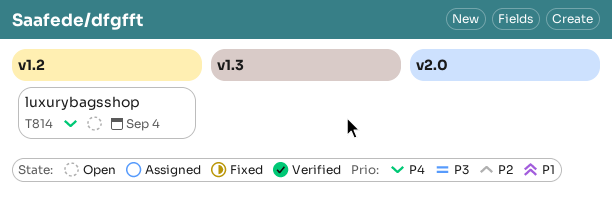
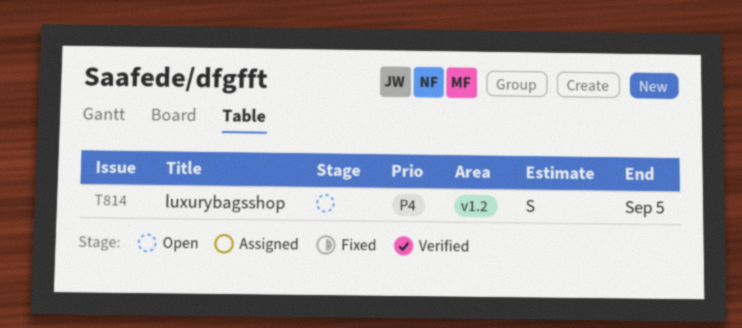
T814, due: Sep 4 -> Sep 5

